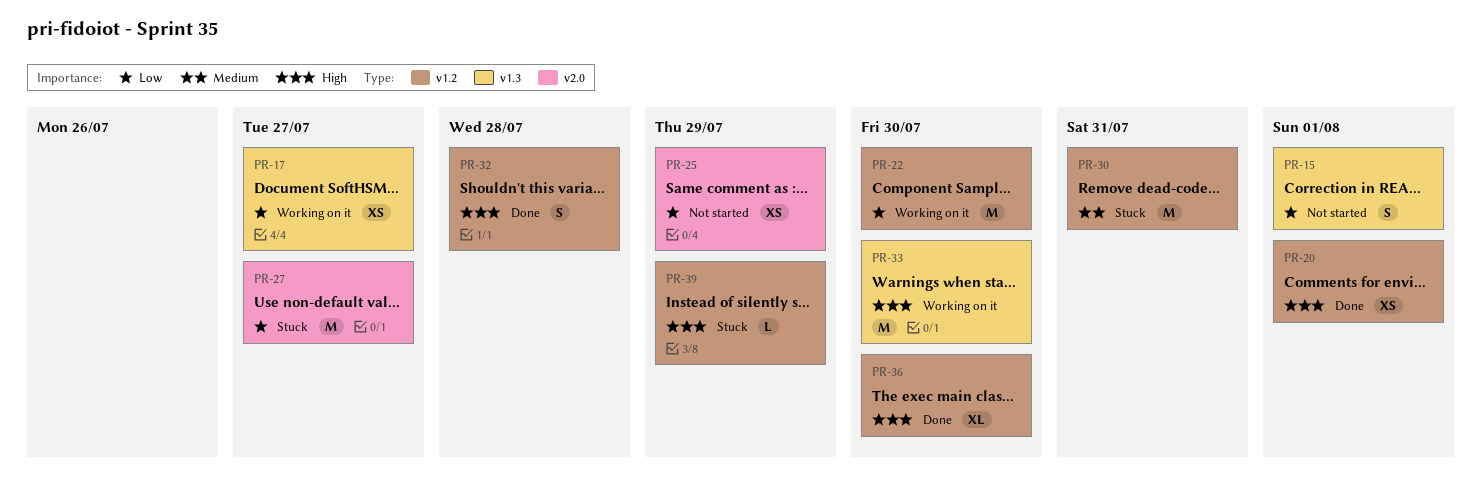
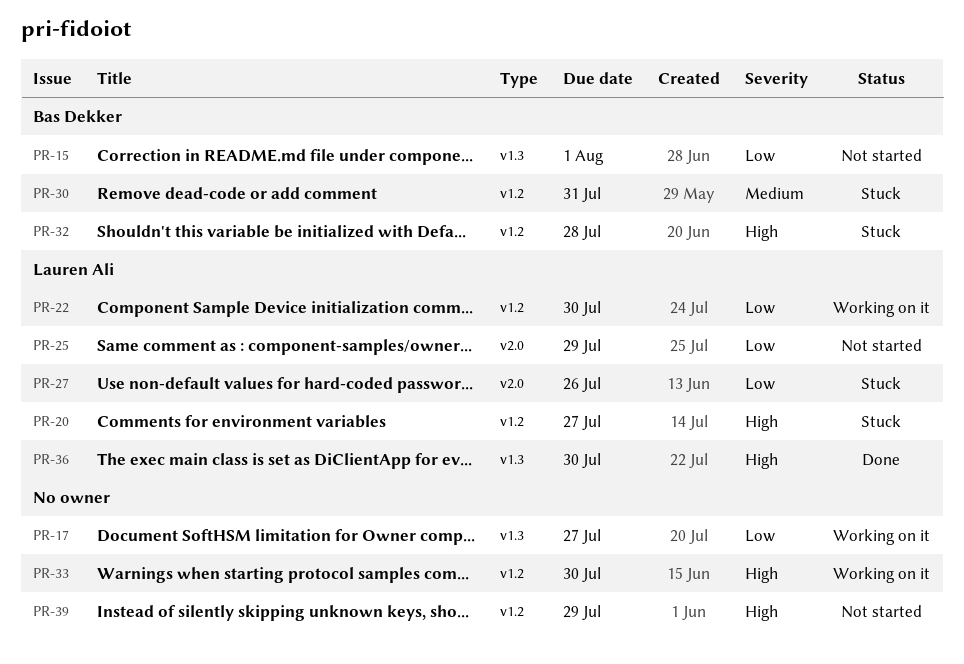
PR-20, status: Done -> Stuck
PR-20, due: Aug 1 -> Jul 27
PR-27, due: Jul 27 -> Jul 26
PR-32, status: Done -> Stuck
PR-33, label: v1.3 -> v1.2
PR-36, label: v1.2 -> v1.3
PR-39, status: Stuck -> Not started

